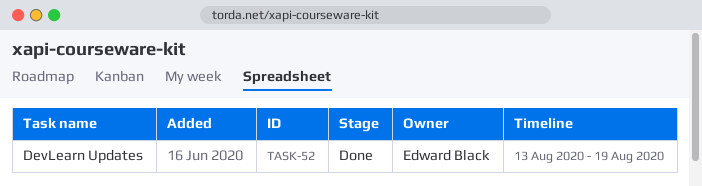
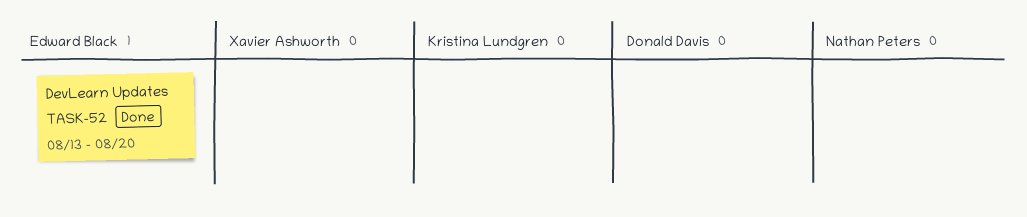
TASK-52, due: Aug 19 -> Aug 20

